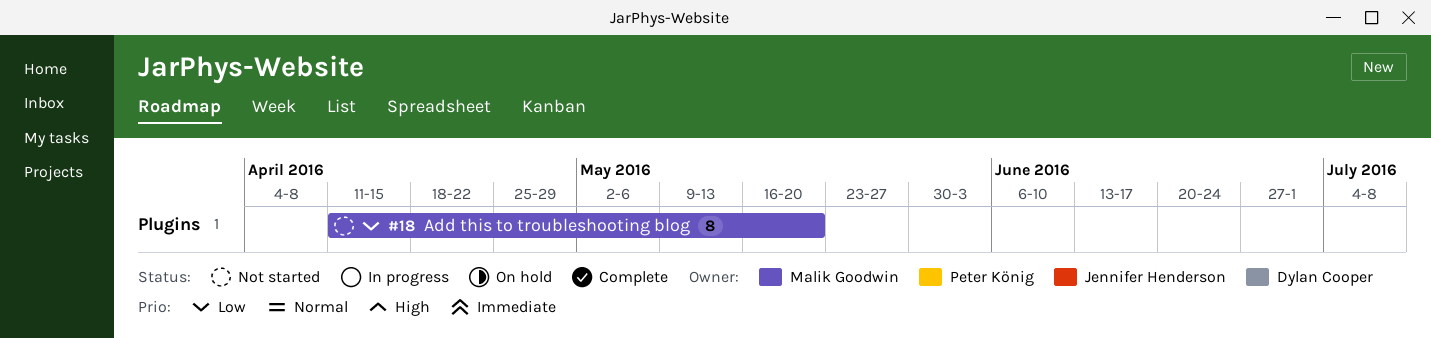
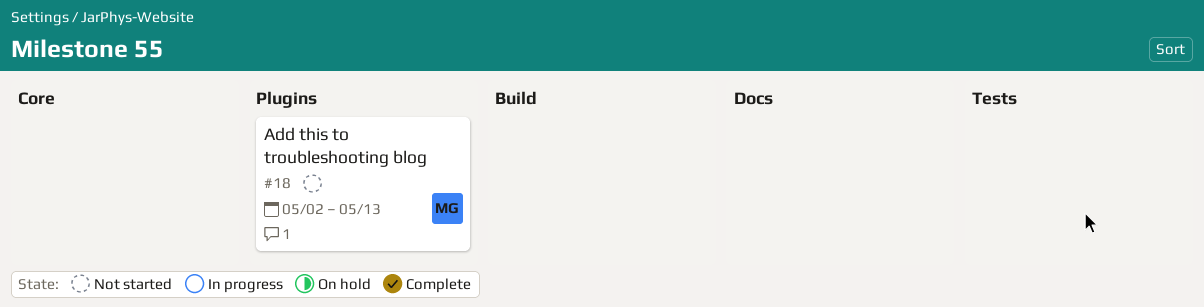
#18, start: Apr 11 -> May 2
#18, due: May 20 -> May 13

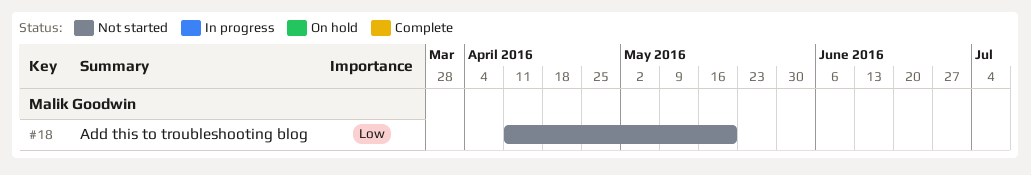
#18, start: May 2 -> Apr 11
#18, due: May 13 -> May 20

